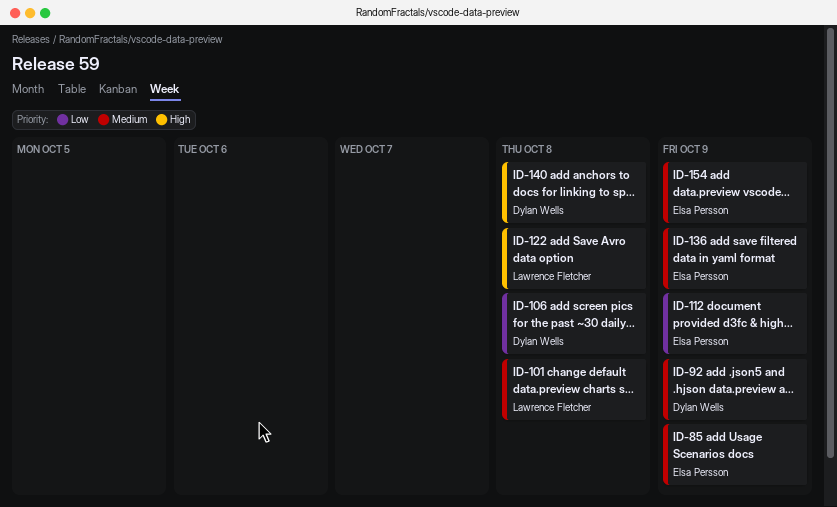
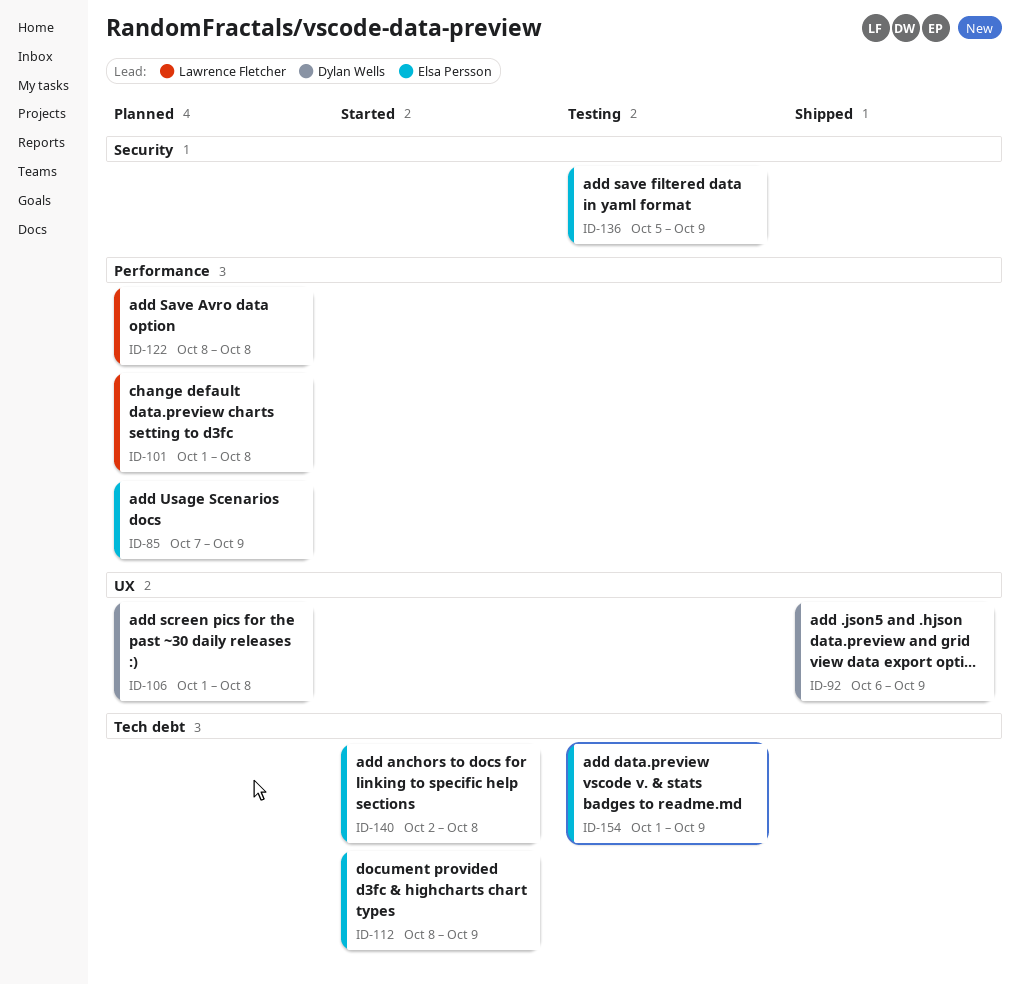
ID-140, owner: Dylan Wells -> Elsa Persson

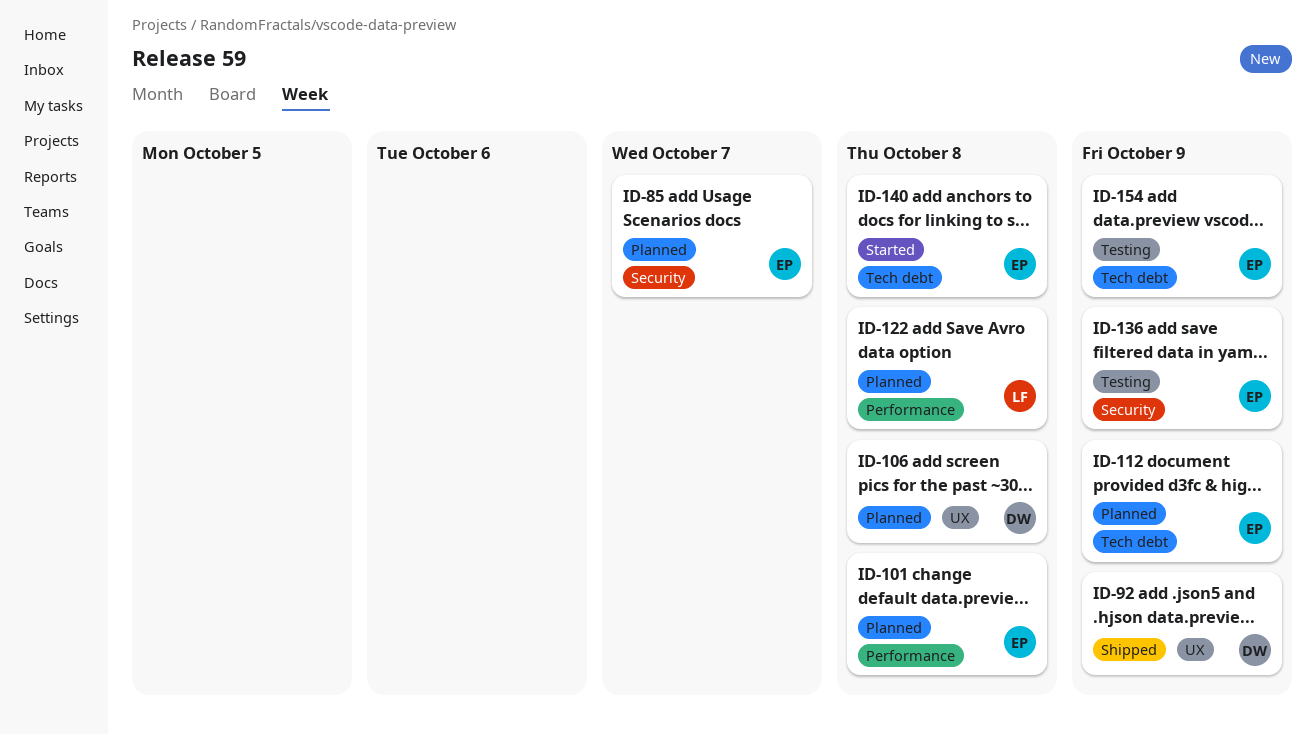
ID-85, label: Performance -> Security
ID-85, due: Oct 9 -> Oct 7
ID-101, owner: Lawrence Fletcher -> Elsa Persson
ID-112, status: Started -> Planned

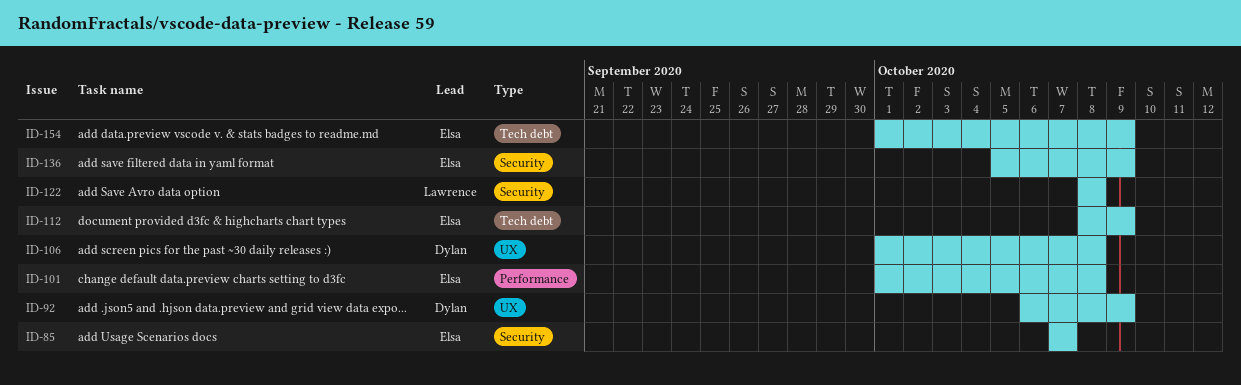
ID-122, label: Performance -> Security
ID-140: present -> none

